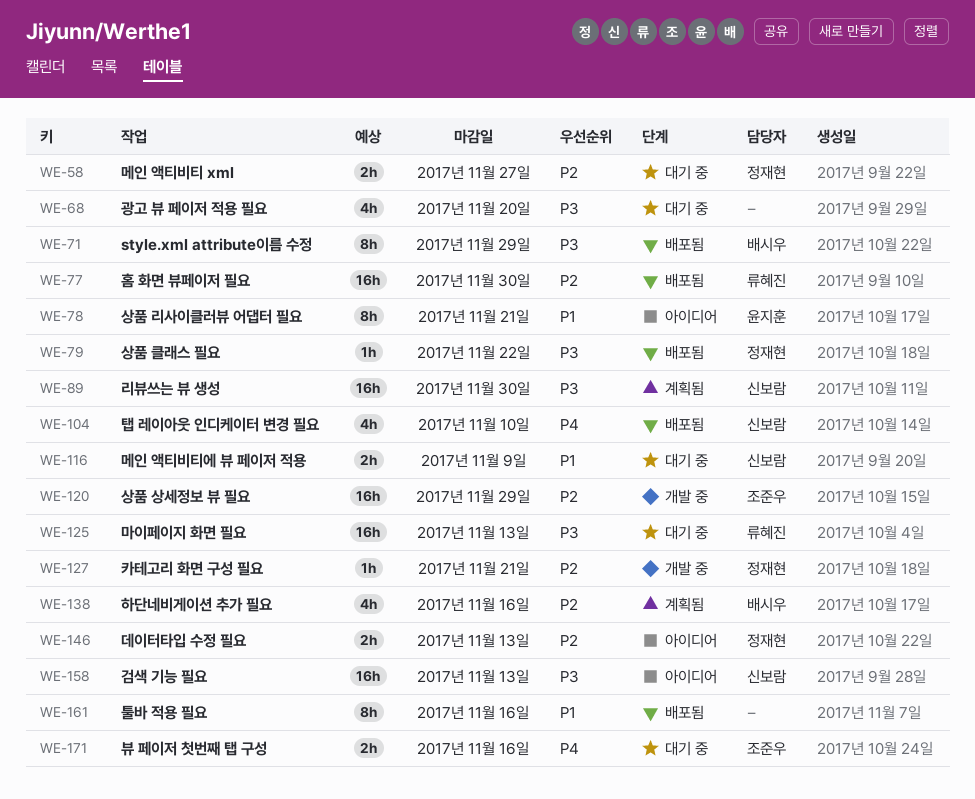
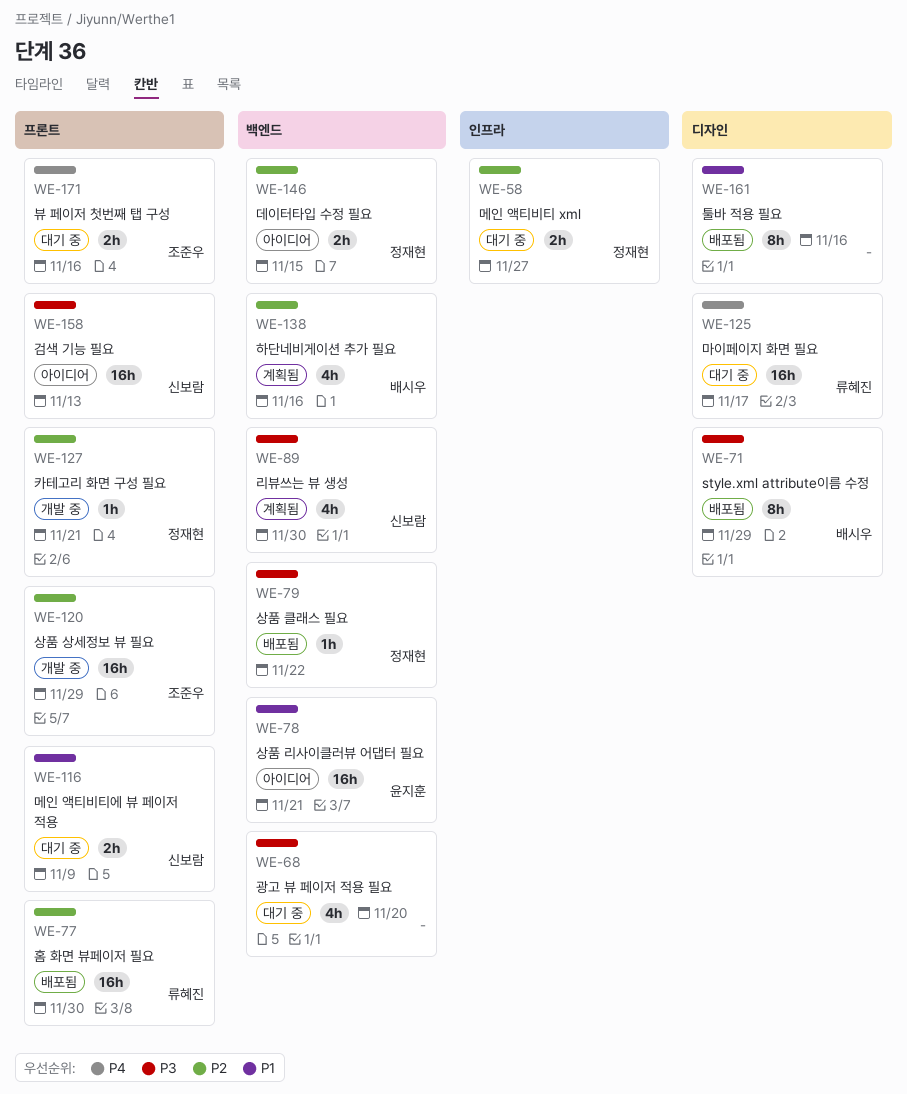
WE-78, estimate: 8h -> 16h
WE-89, estimate: 16h -> 4h
WE-104: present -> none
WE-125, priority: P3 -> P4
WE-125, due: Nov 13 -> Nov 17
WE-146, due: Nov 13 -> Nov 15

